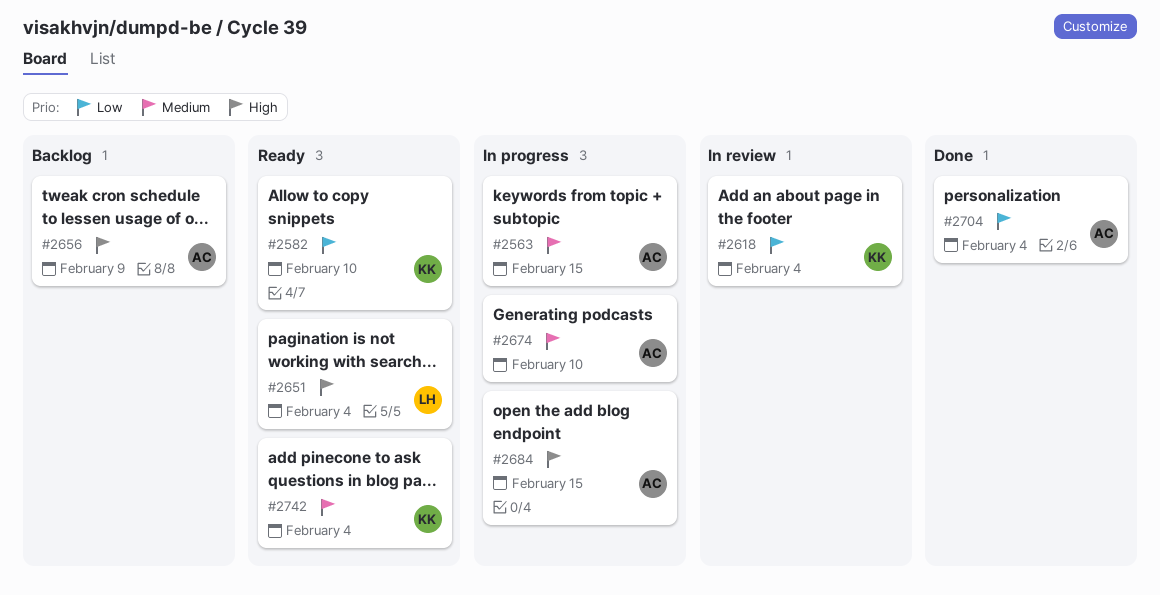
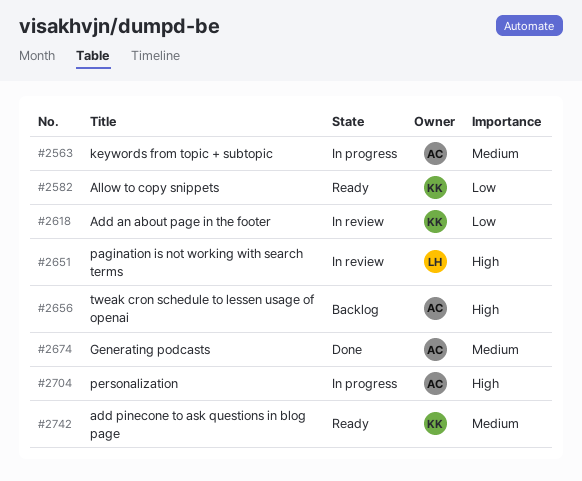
#2651, status: Ready -> In review
#2674, status: In progress -> Done
#2684: present -> none
#2704, status: Done -> In progress
#2704, priority: Low -> High

